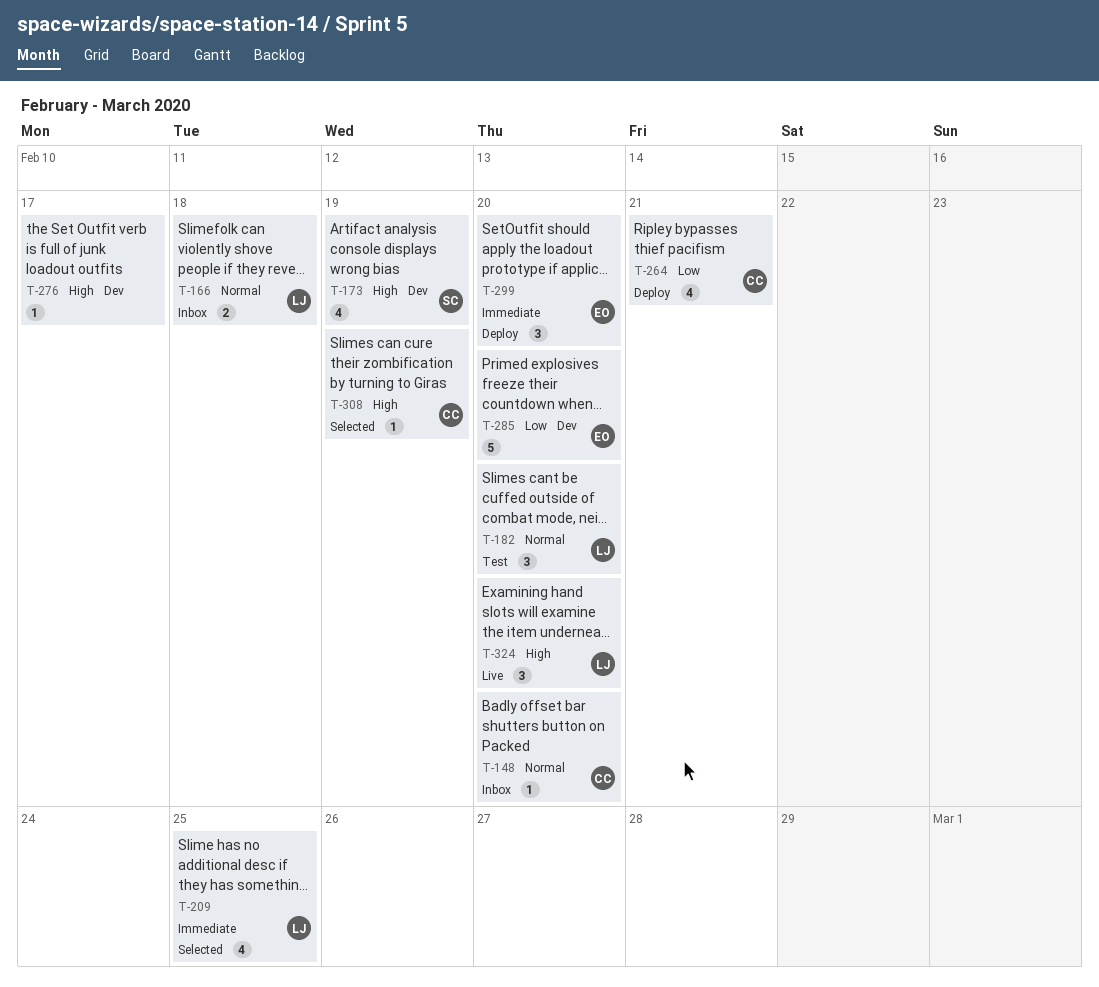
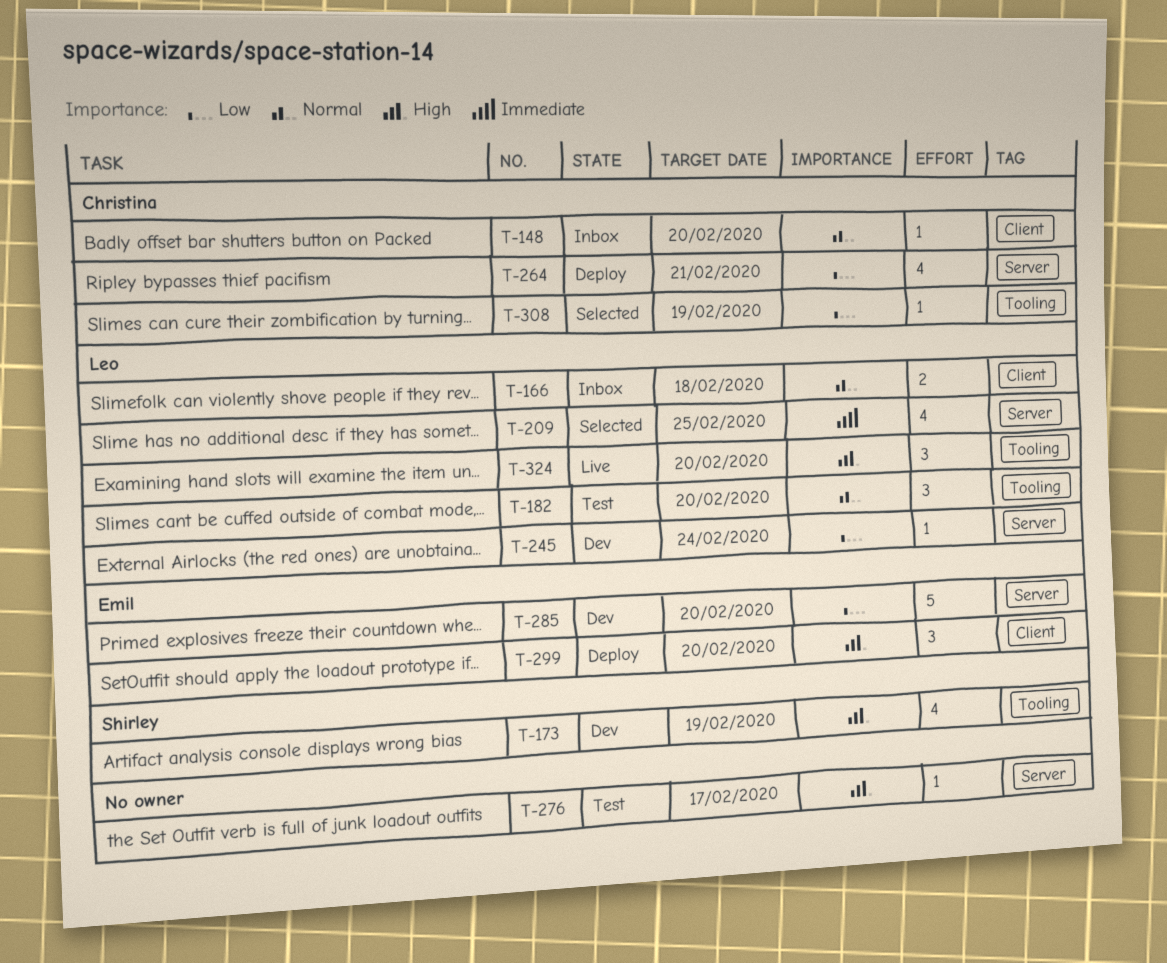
T-245: none -> present
T-276, status: Dev -> Test
T-299, priority: Immediate -> High
T-308, priority: High -> Low

